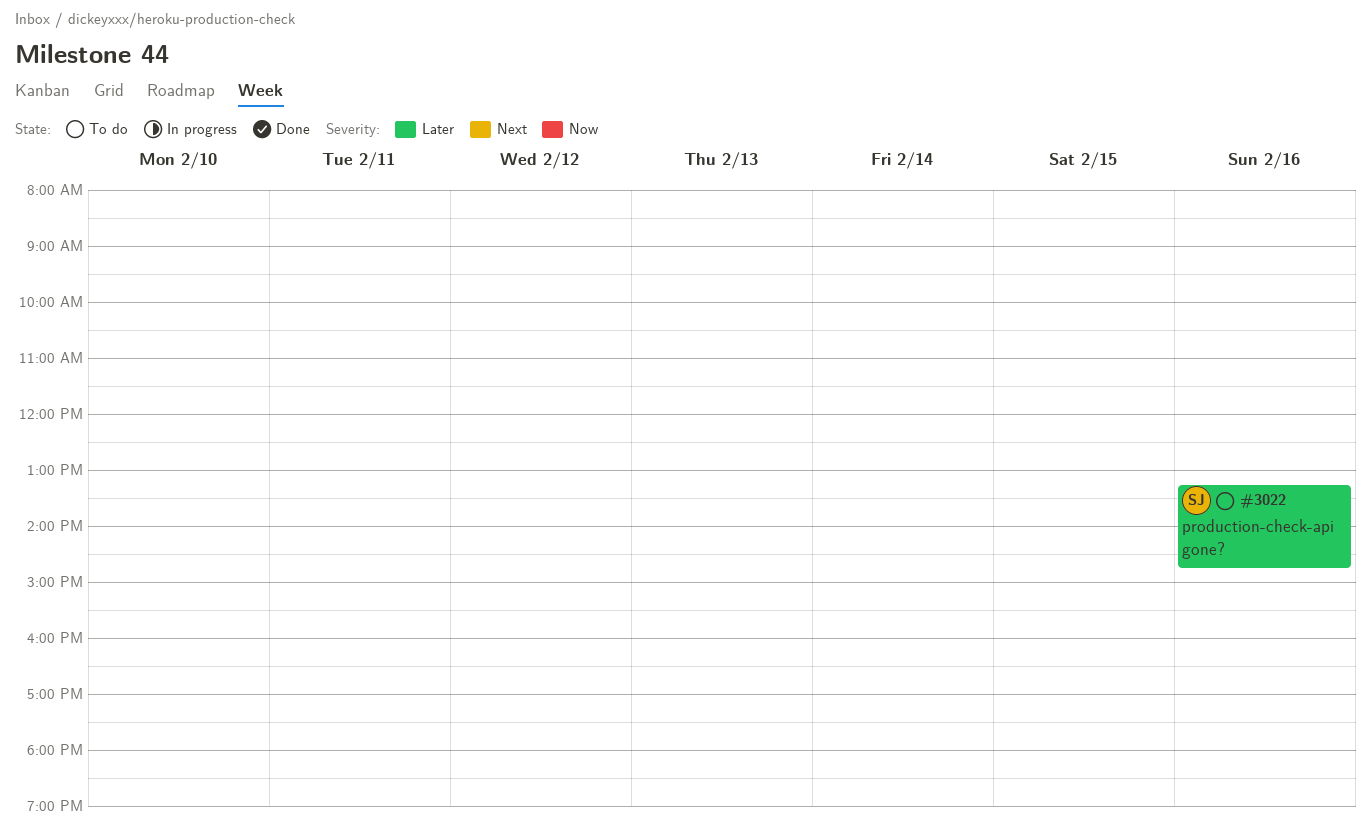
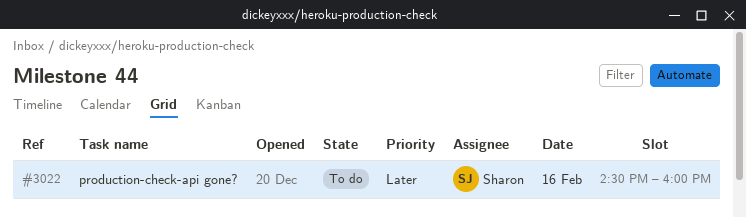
#3022, begins: 13:15 -> 14:30
#3022, ends: 14:45 -> 16:00

